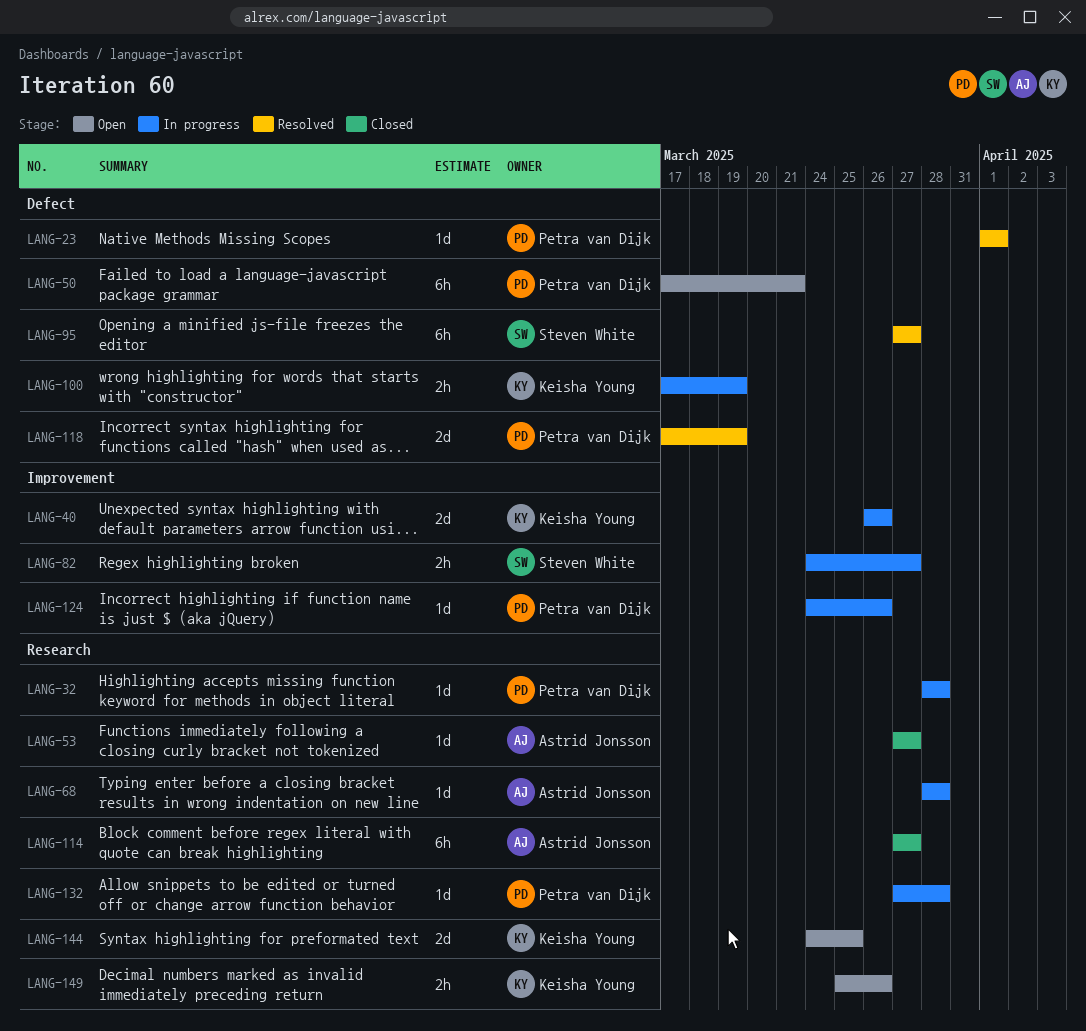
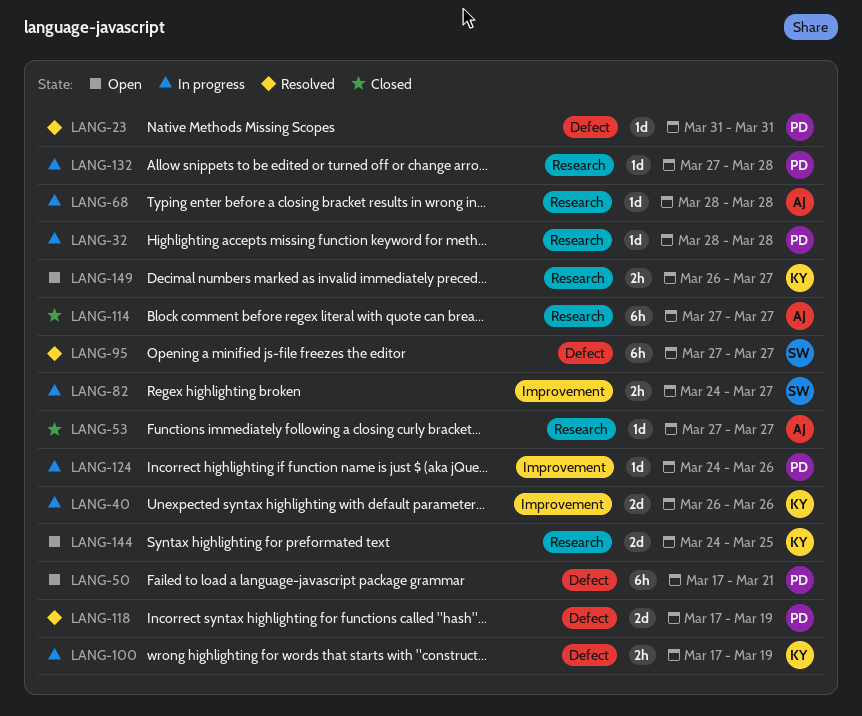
LANG-23, start: Apr 1 -> Mar 31
LANG-23, due: Apr 1 -> Mar 31
LANG-149, start: Mar 25 -> Mar 26
LANG-149, due: Mar 26 -> Mar 27

